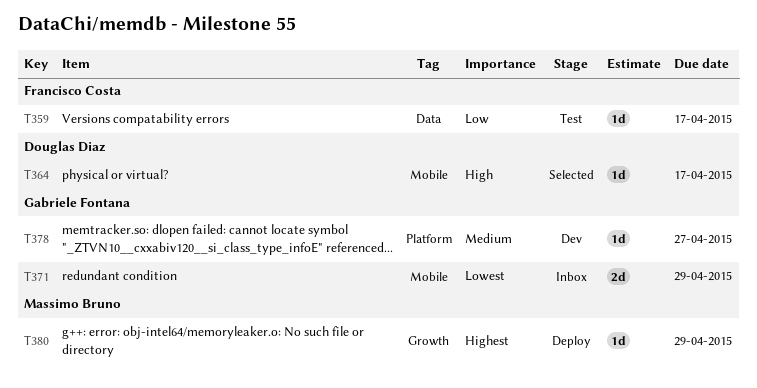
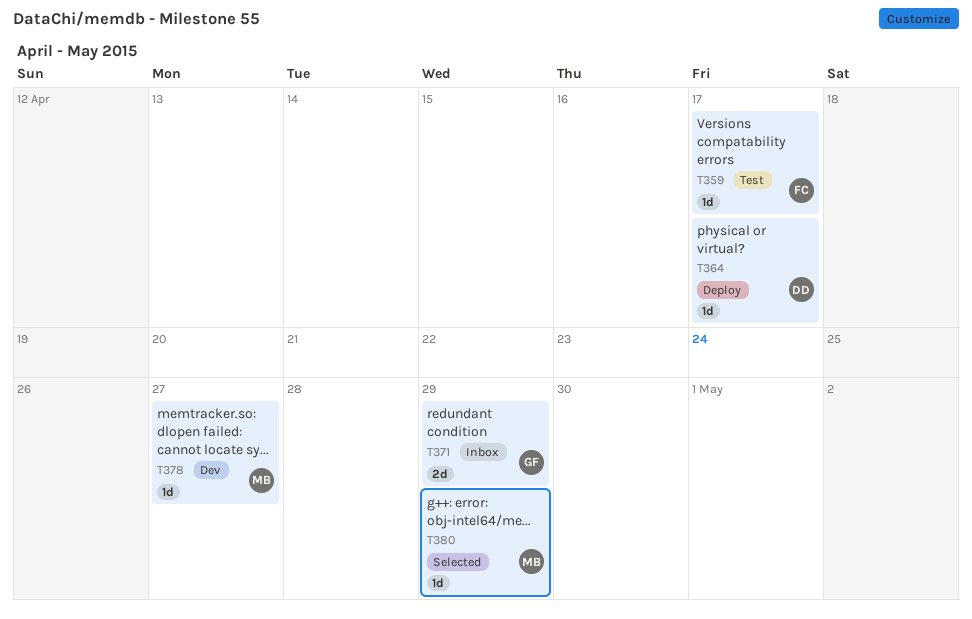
T364, status: Selected -> Deploy
T378, owner: Gabriele Fontana -> Massimo Bruno
T380, status: Deploy -> Selected

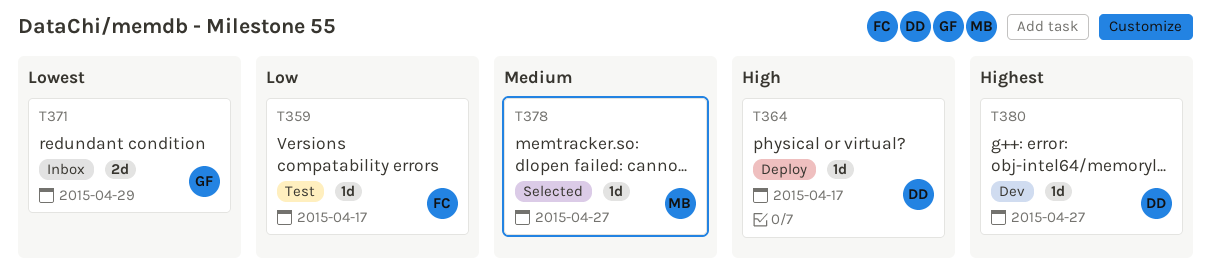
T378, status: Dev -> Selected
T380, status: Selected -> Dev
T380, owner: MB -> DD
T380, due: Apr 29 -> Apr 27

